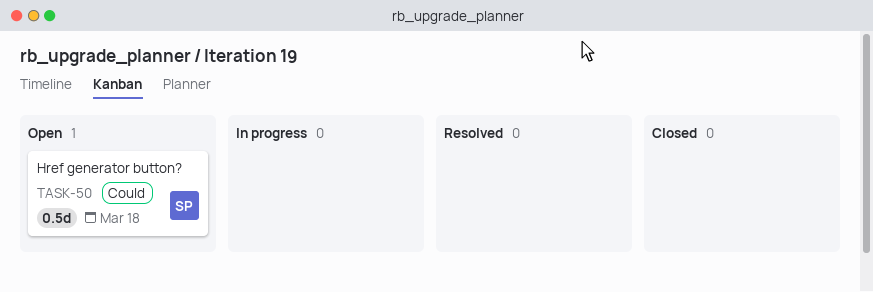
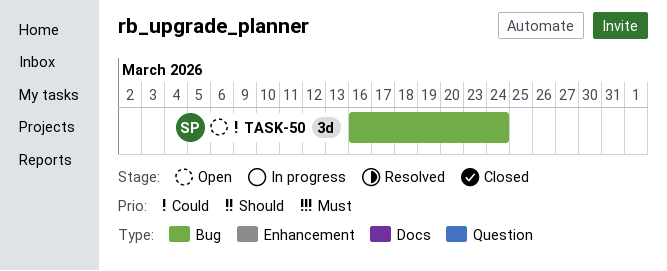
TASK-50, estimate: 0.5d -> 3d
TASK-50, due: Mar 18 -> Mar 24

